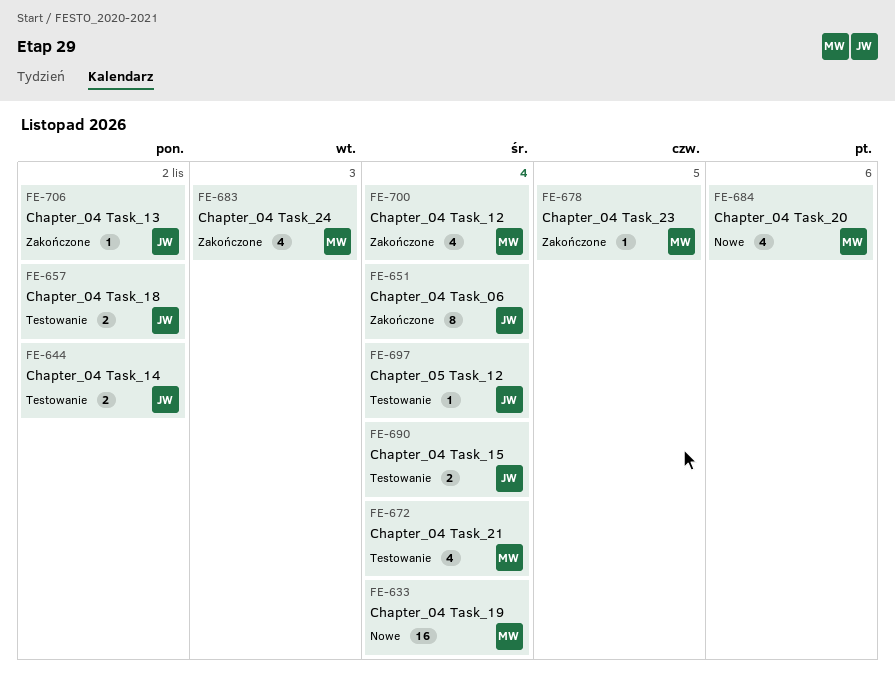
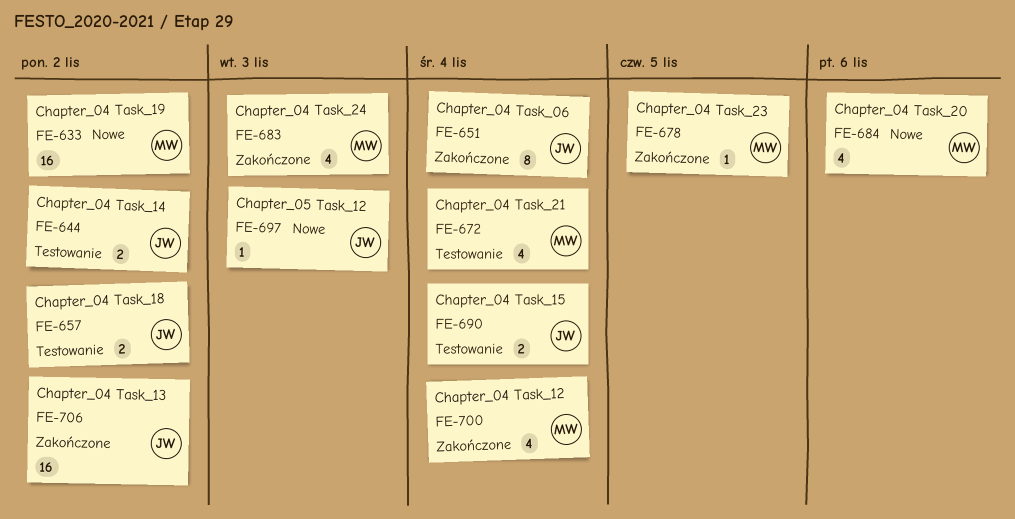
FE-633, due: Nov 4 -> Nov 2
FE-697, status: Testowanie -> Nowe
FE-697, due: Nov 4 -> Nov 3
FE-706, estimate: 1 -> 16

